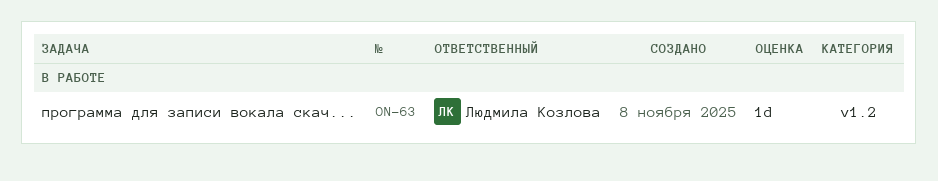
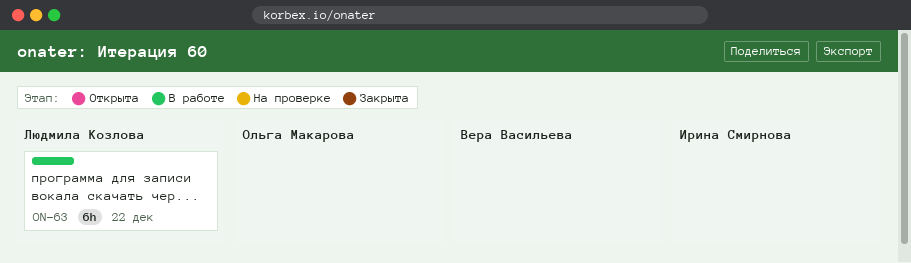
ON-63, estimate: 1d -> 6h

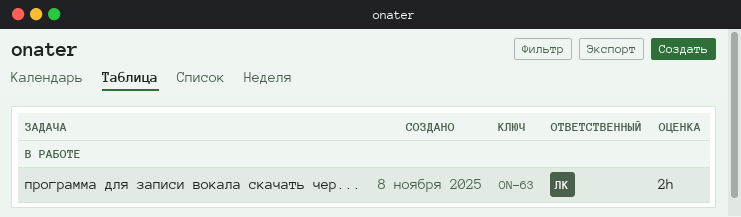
ON-63, estimate: 6h -> 2h

